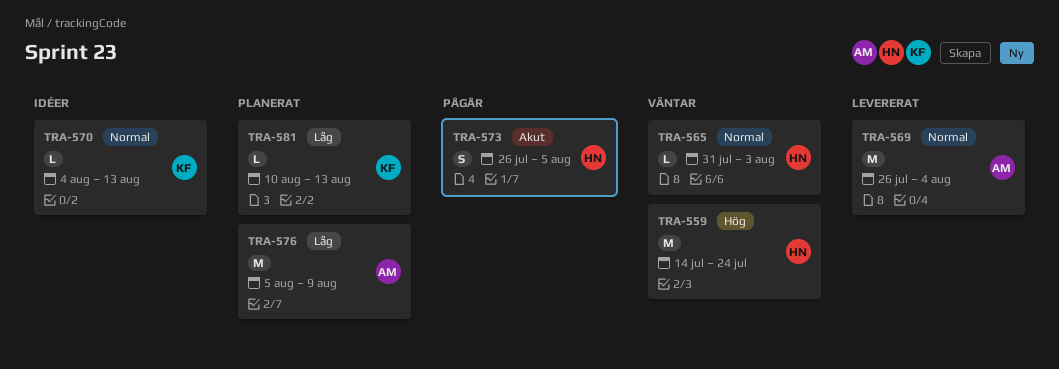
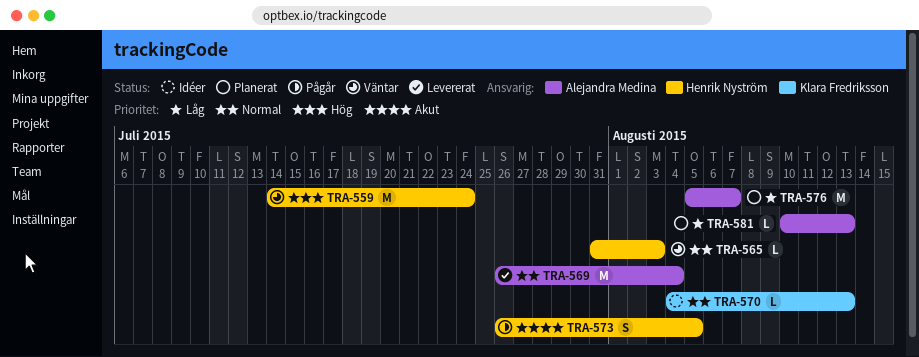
TRA-576, due: Aug 9 -> Aug 7
TRA-581, owner: Klara Fredriksson -> Alejandra Medina

